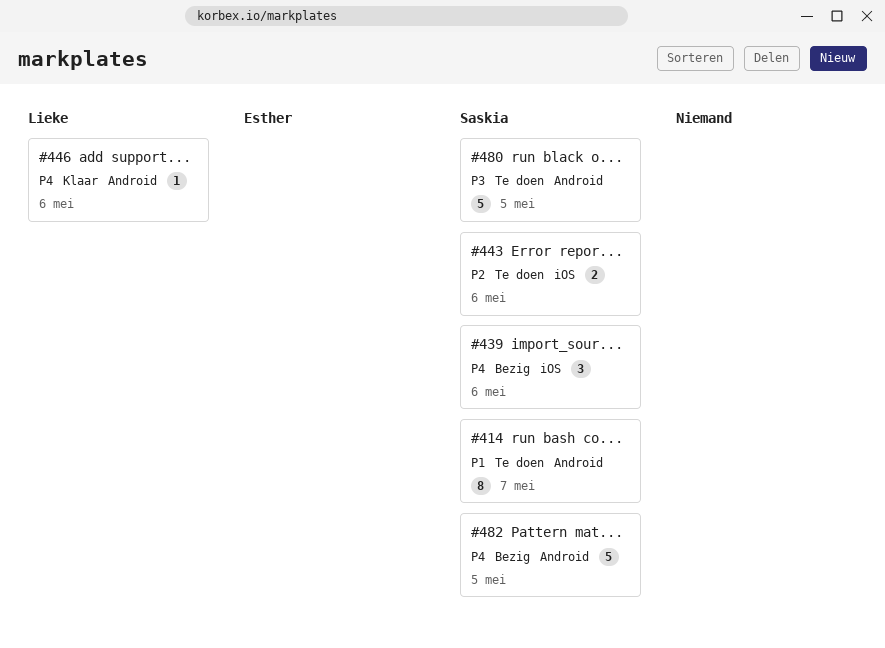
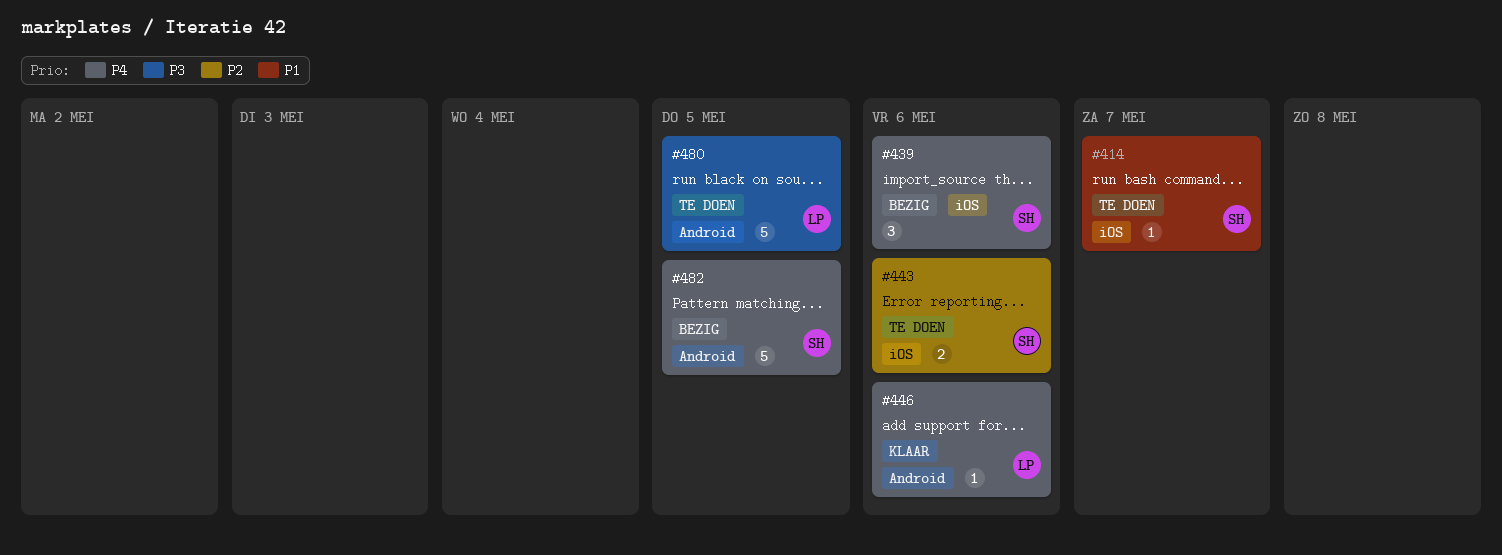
#414, label: Android -> iOS
#414, estimate: 8 -> 1
#480, owner: Saskia -> Lieke

